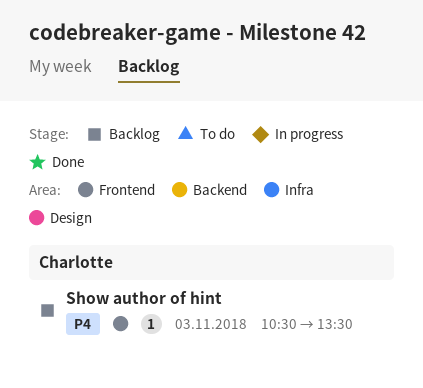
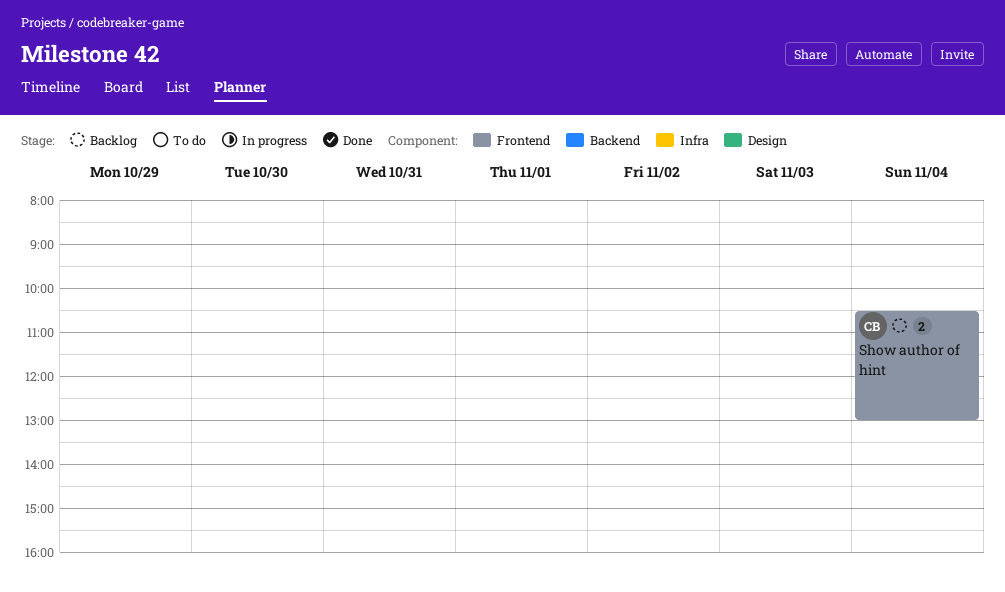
Show author of hint, estimate: 1 -> 2
Show author of hint, day: Nov 3 -> Nov 4
Show author of hint, ends: 13:30 -> 13:00

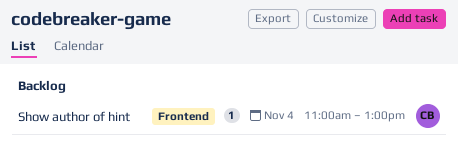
Show author of hint, estimate: 2 -> 1
Show author of hint, begins: 10:30 -> 11:00

